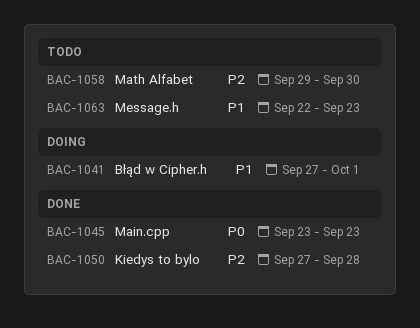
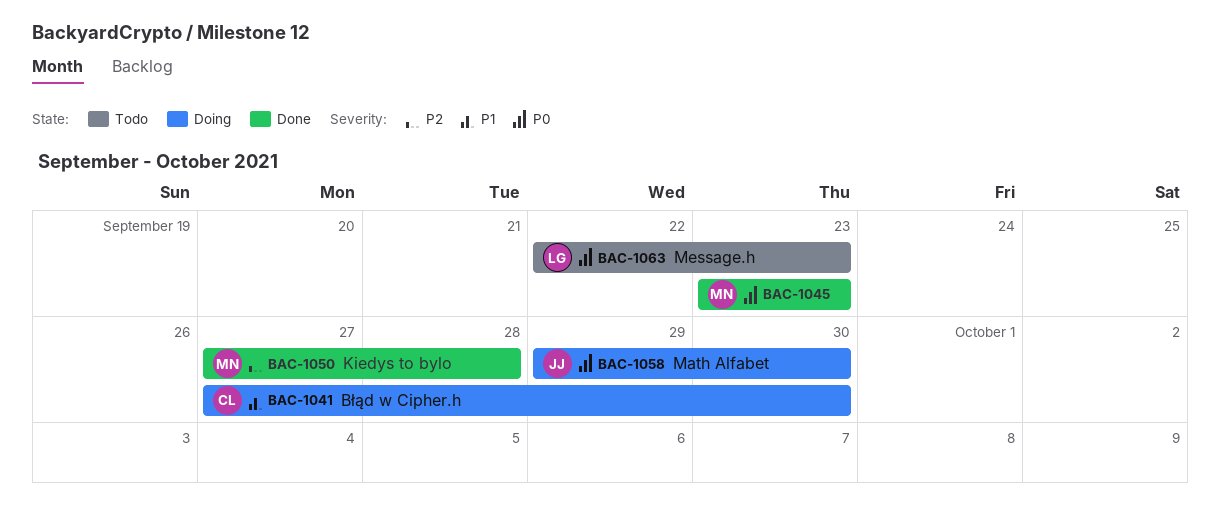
BAC-1041, due: Oct 1 -> Sep 30
BAC-1058, status: Todo -> Doing
BAC-1058, priority: P2 -> P0
BAC-1063, priority: P1 -> P0

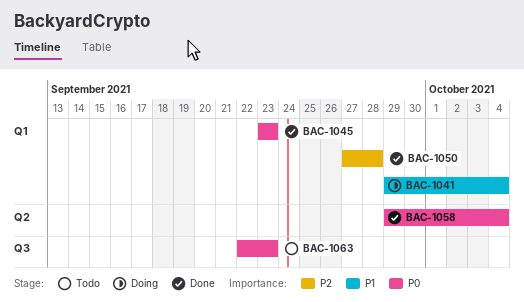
BAC-1041, start: Sep 27 -> Sep 29
BAC-1041, due: Sep 30 -> Oct 4
BAC-1058, status: Doing -> Done
BAC-1058, due: Sep 30 -> Oct 4

